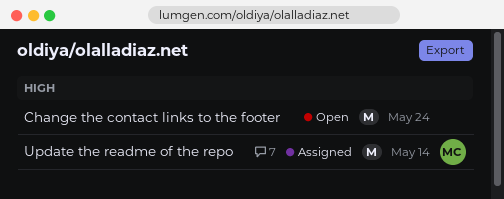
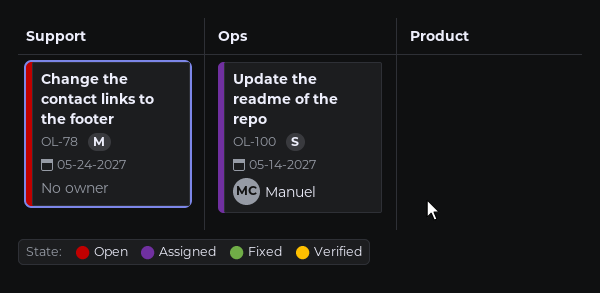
Update the readme of the repo, estimate: M -> S

